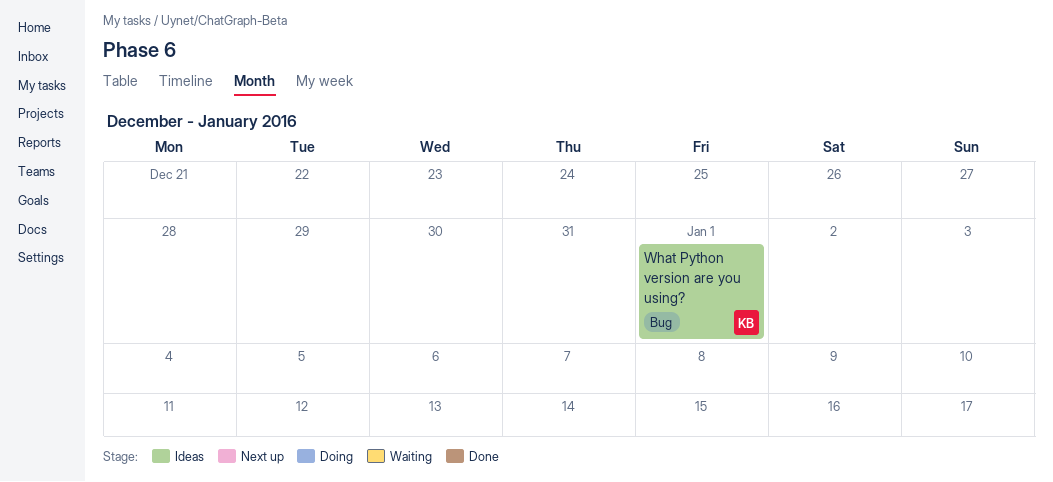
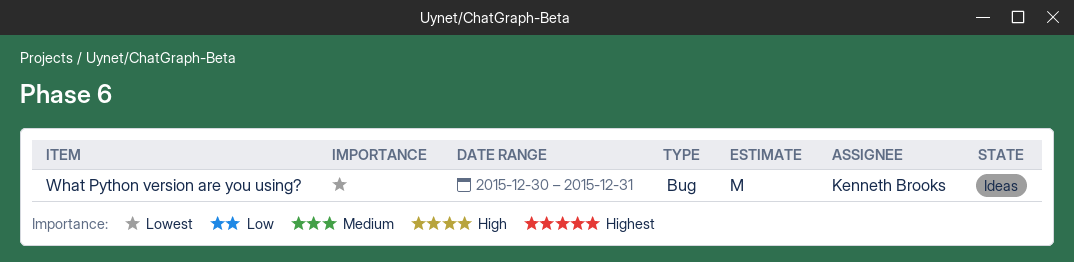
What Python version are you using?, due: Jan 1 -> Dec 31

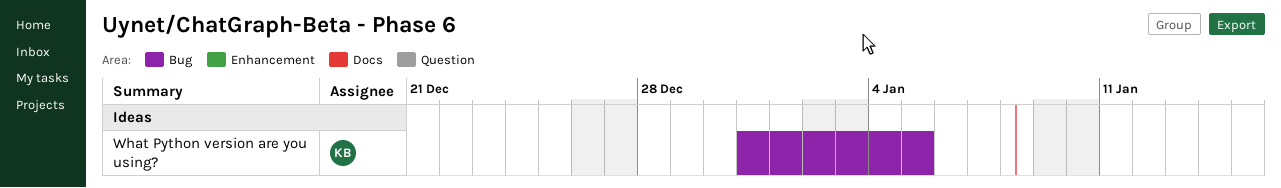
What Python version are you using?, start: Dec 30 -> Dec 31
What Python version are you using?, due: Dec 31 -> Jan 5

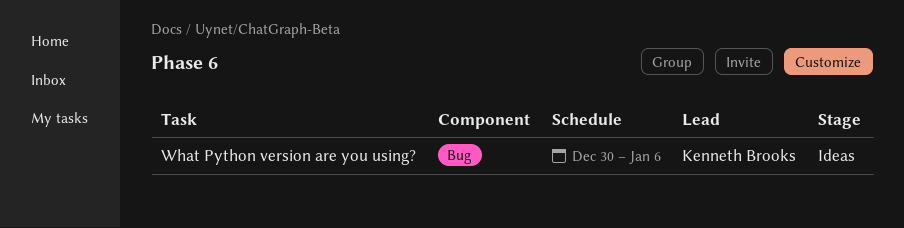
What Python version are you using?, start: Dec 31 -> Dec 30
What Python version are you using?, due: Jan 5 -> Jan 6

